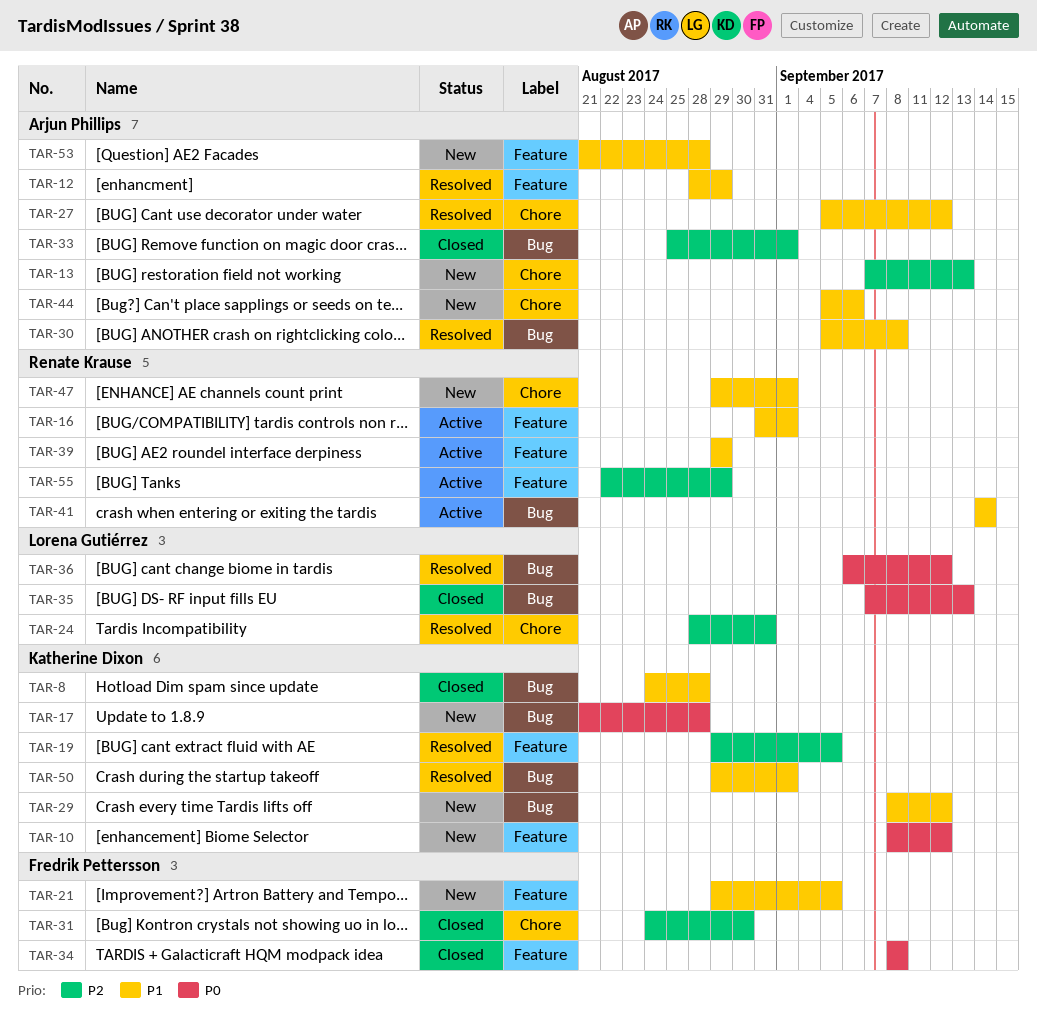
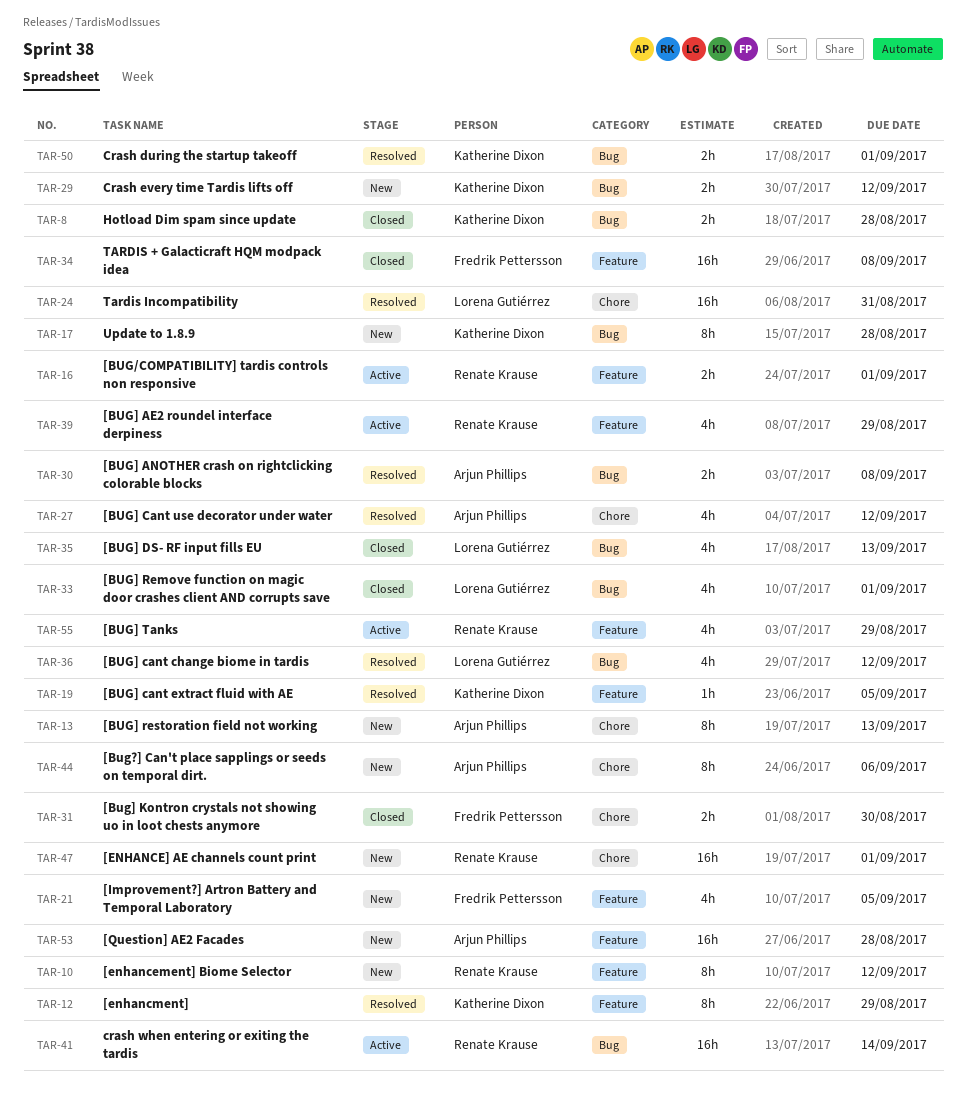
TAR-10, owner: Katherine Dixon -> Renate Krause
TAR-12, owner: Arjun Phillips -> Katherine Dixon
TAR-33, owner: Arjun Phillips -> Lorena Gutiérrez

